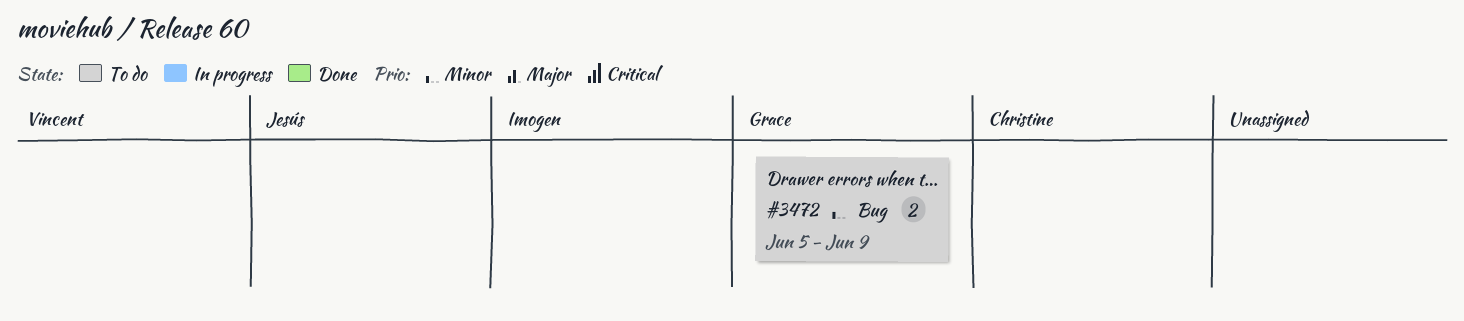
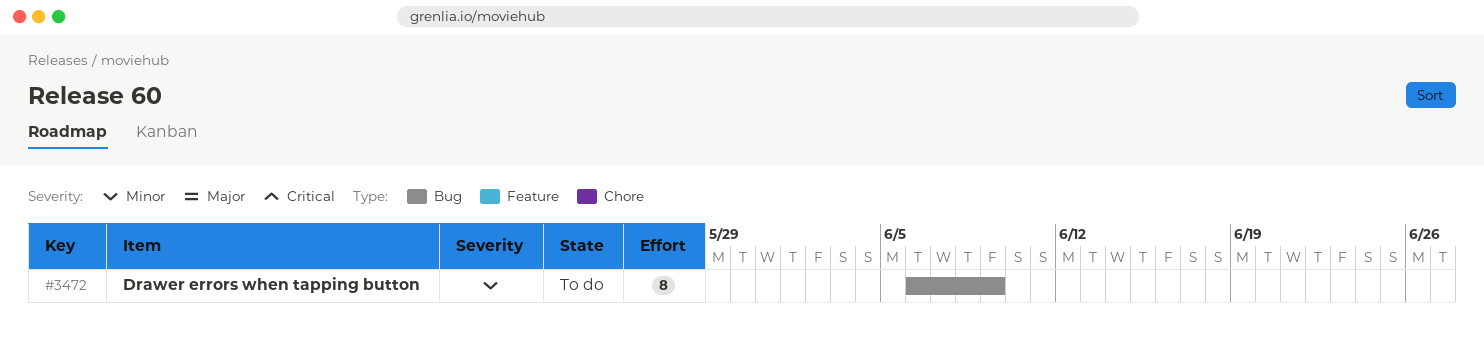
#3472, estimate: 2 -> 8
#3472, start: Jun 5 -> Jun 6

